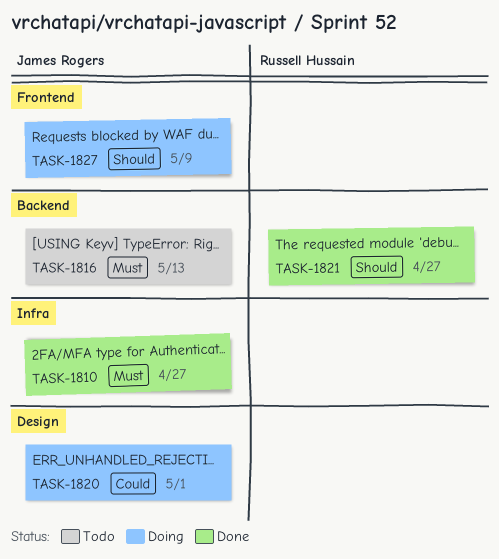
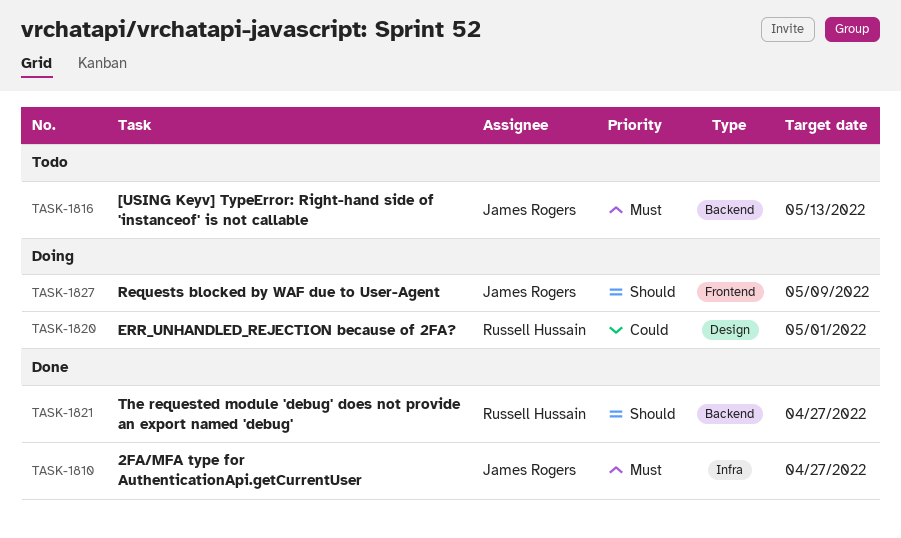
TASK-1820, owner: James Rogers -> Russell Hussain

